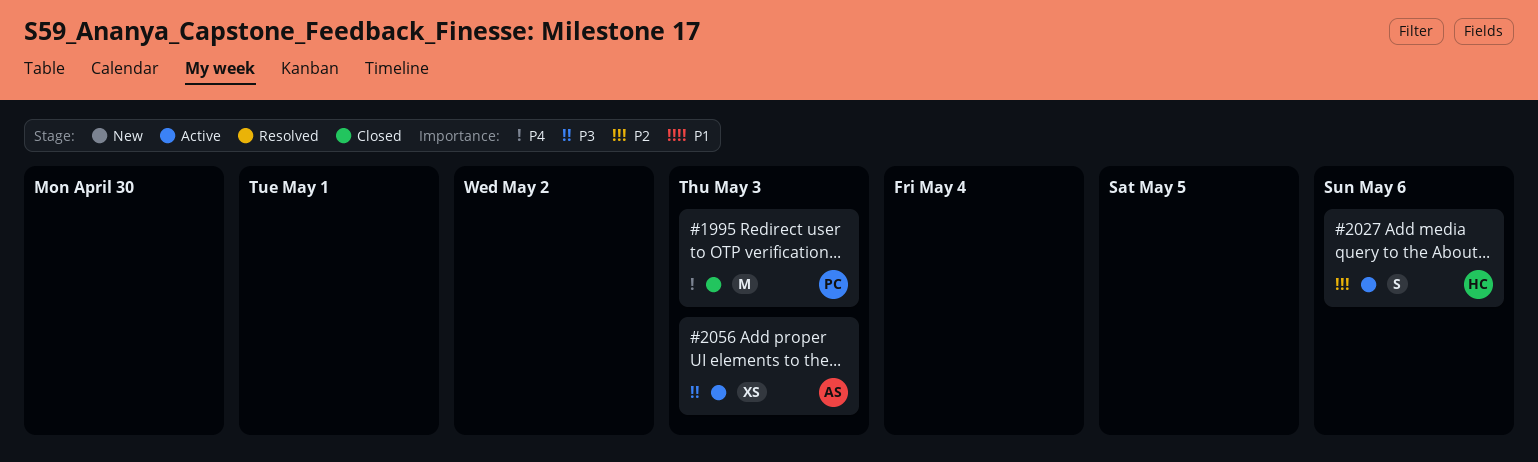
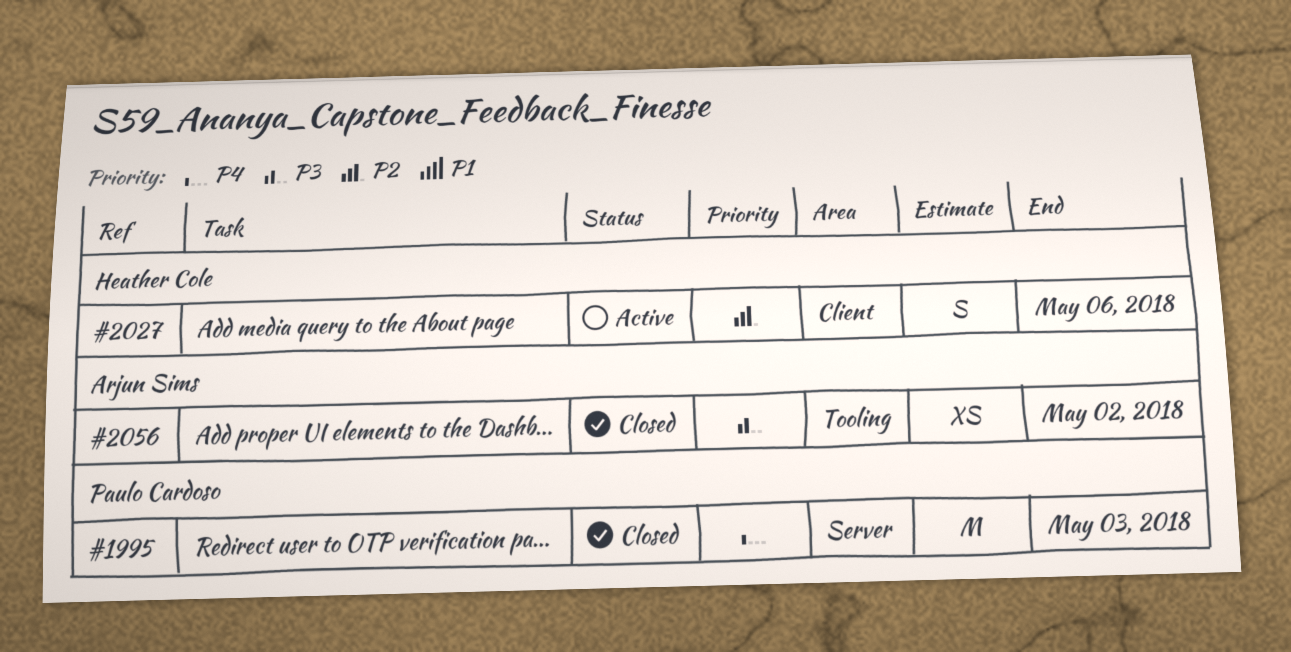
#2056, status: Active -> Closed
#2056, due: May 3 -> May 2

